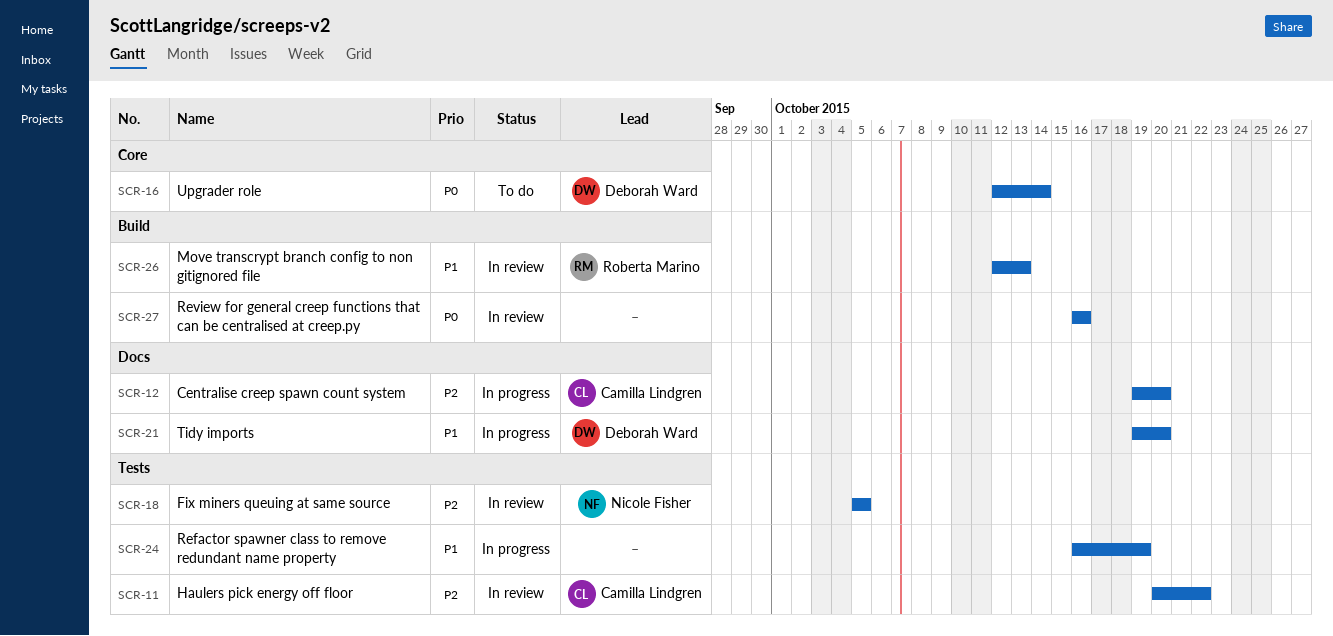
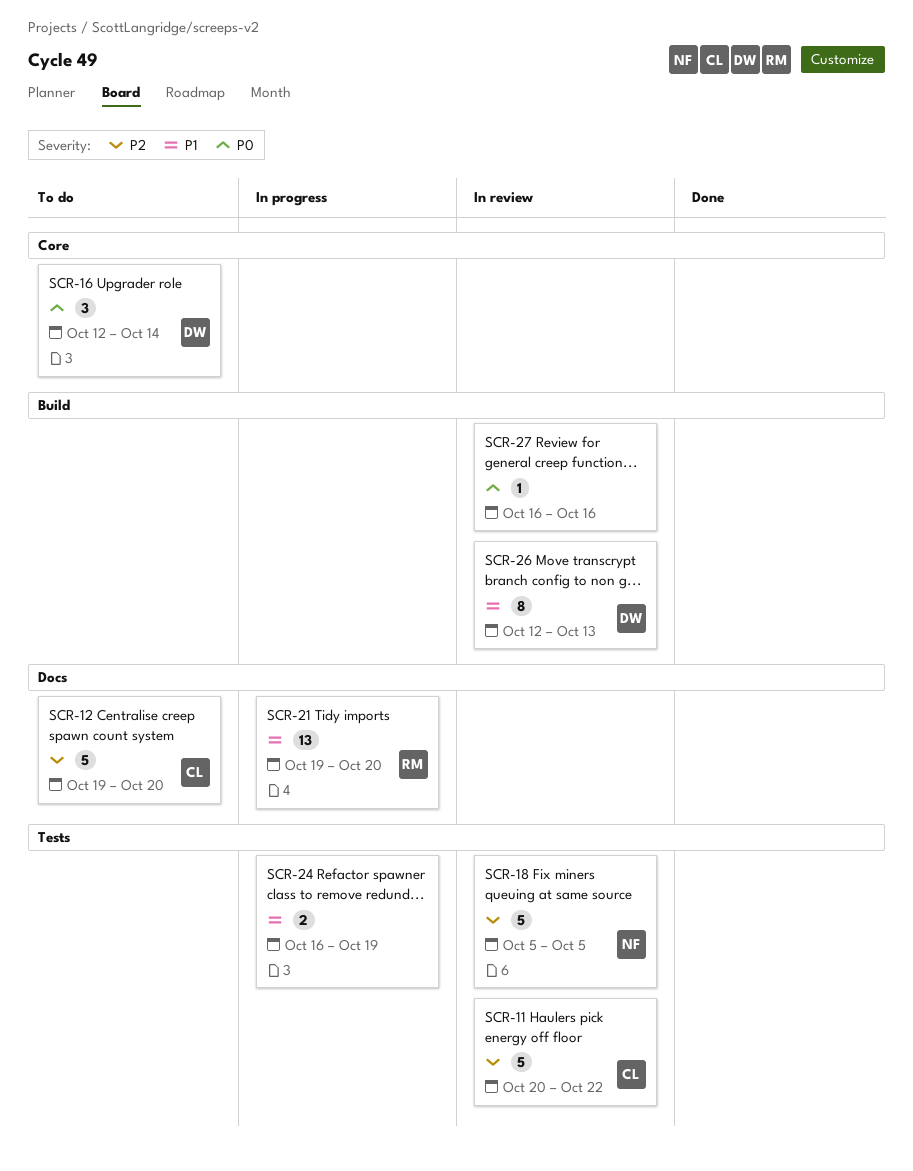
SCR-12, status: In progress -> To do
SCR-21, owner: Deborah Ward -> Roberta Marino
SCR-26, owner: Roberta Marino -> Deborah Ward

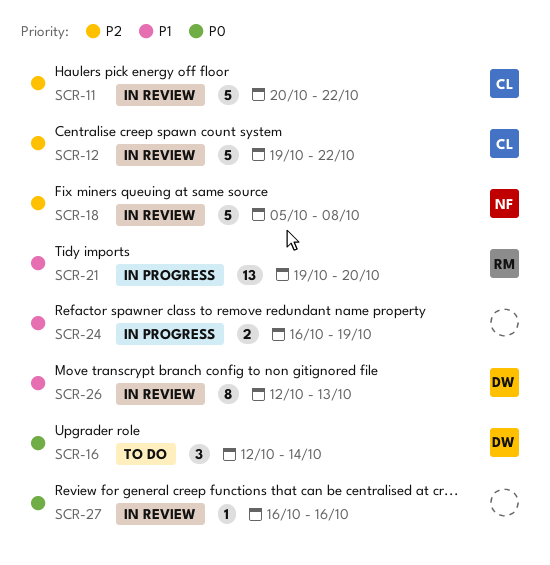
SCR-12, status: To do -> In review
SCR-12, due: Oct 20 -> Oct 22
SCR-18, due: Oct 5 -> Oct 8

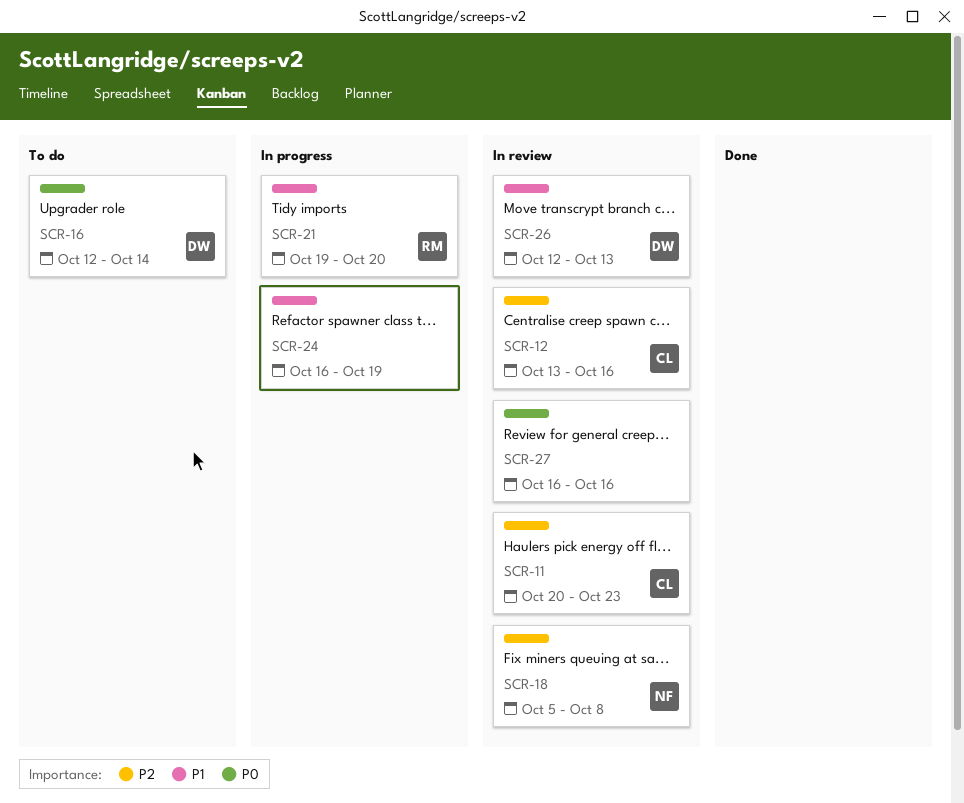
SCR-11, due: Oct 22 -> Oct 23
SCR-12, start: Oct 19 -> Oct 13
SCR-12, due: Oct 22 -> Oct 16

